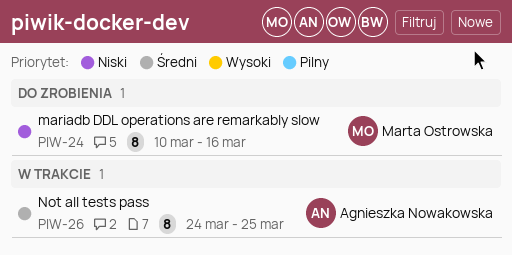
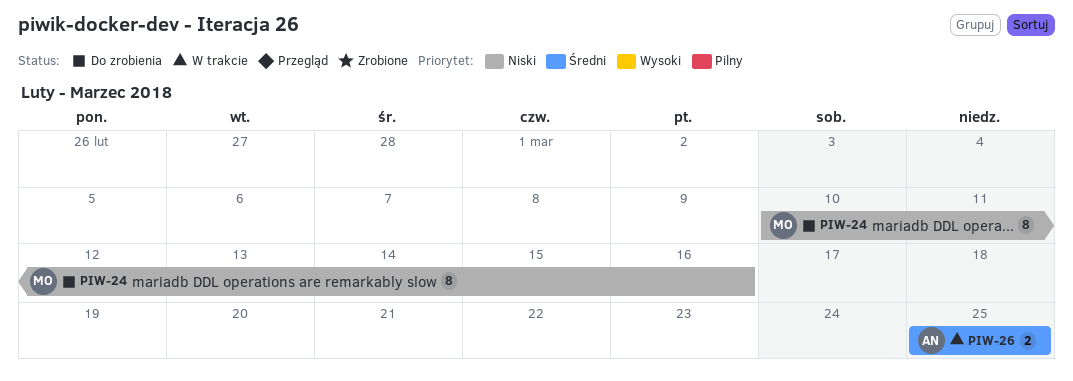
PIW-26, estimate: 8 -> 2
PIW-26, start: Mar 24 -> Mar 25

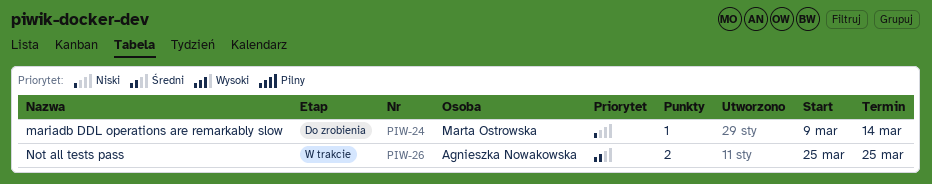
PIW-24, estimate: 8 -> 1
PIW-24, start: Mar 10 -> Mar 9
PIW-24, due: Mar 16 -> Mar 14

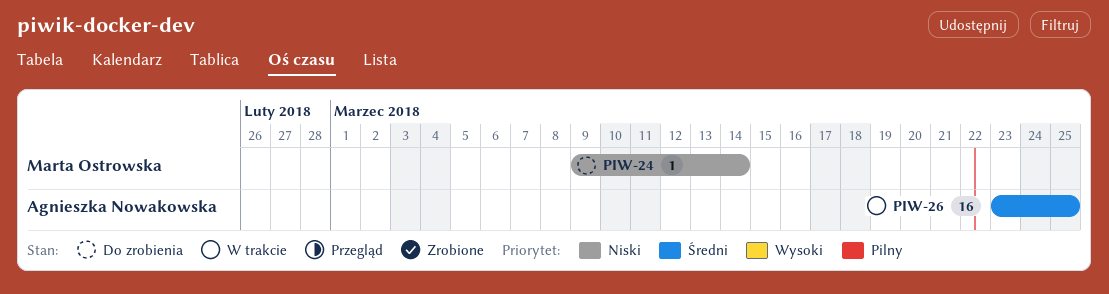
PIW-26, estimate: 2 -> 16
PIW-26, start: Mar 25 -> Mar 23

